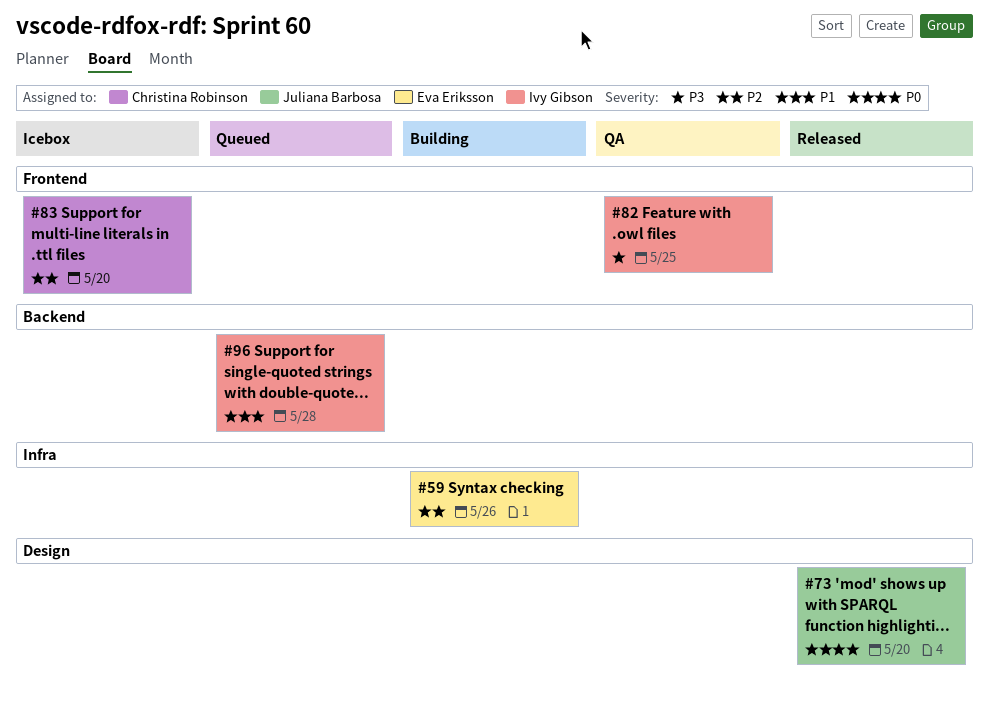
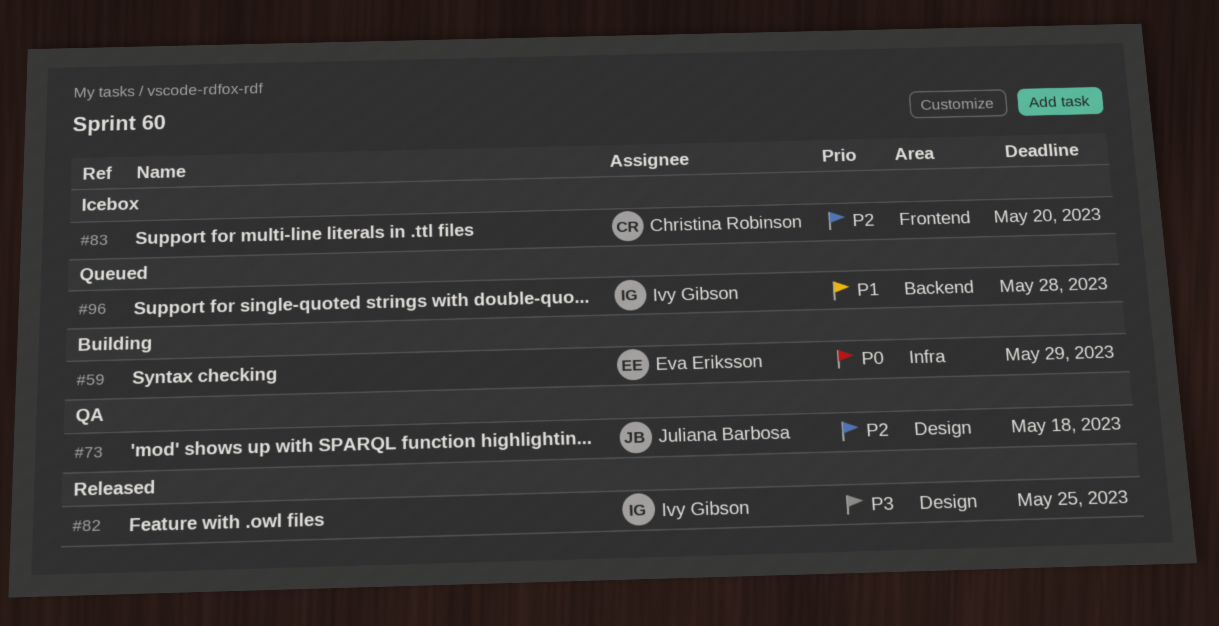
#59, priority: P2 -> P0
#59, due: May 26 -> May 29
#73, status: Released -> QA
#73, priority: P0 -> P2
#73, due: May 20 -> May 18
#82, status: QA -> Released
#82, label: Frontend -> Design

